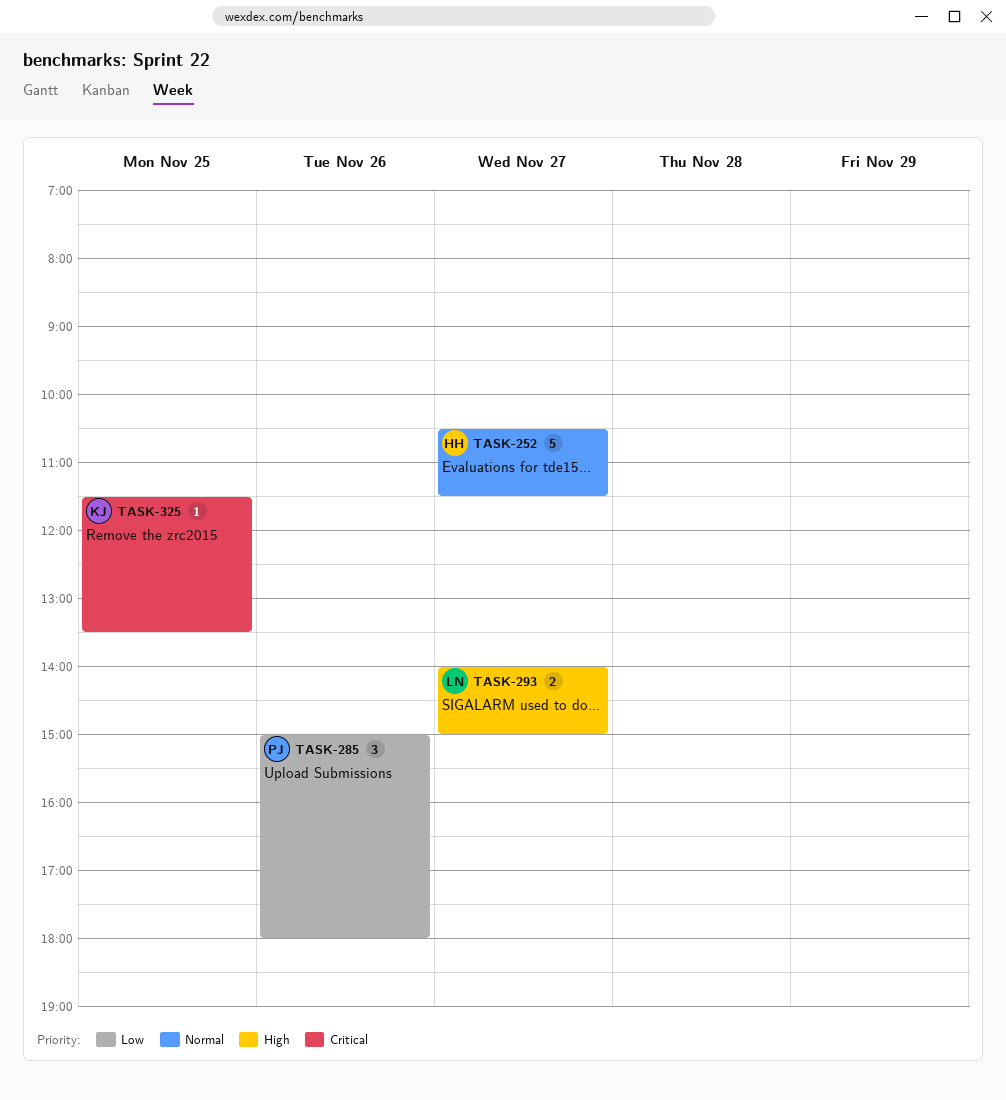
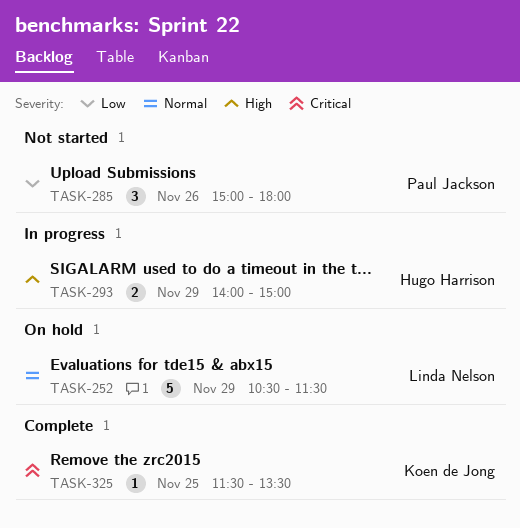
TASK-252, owner: Hugo Harrison -> Linda Nelson
TASK-252, day: Nov 27 -> Nov 29
TASK-293, owner: Linda Nelson -> Hugo Harrison
TASK-293, day: Nov 27 -> Nov 29

